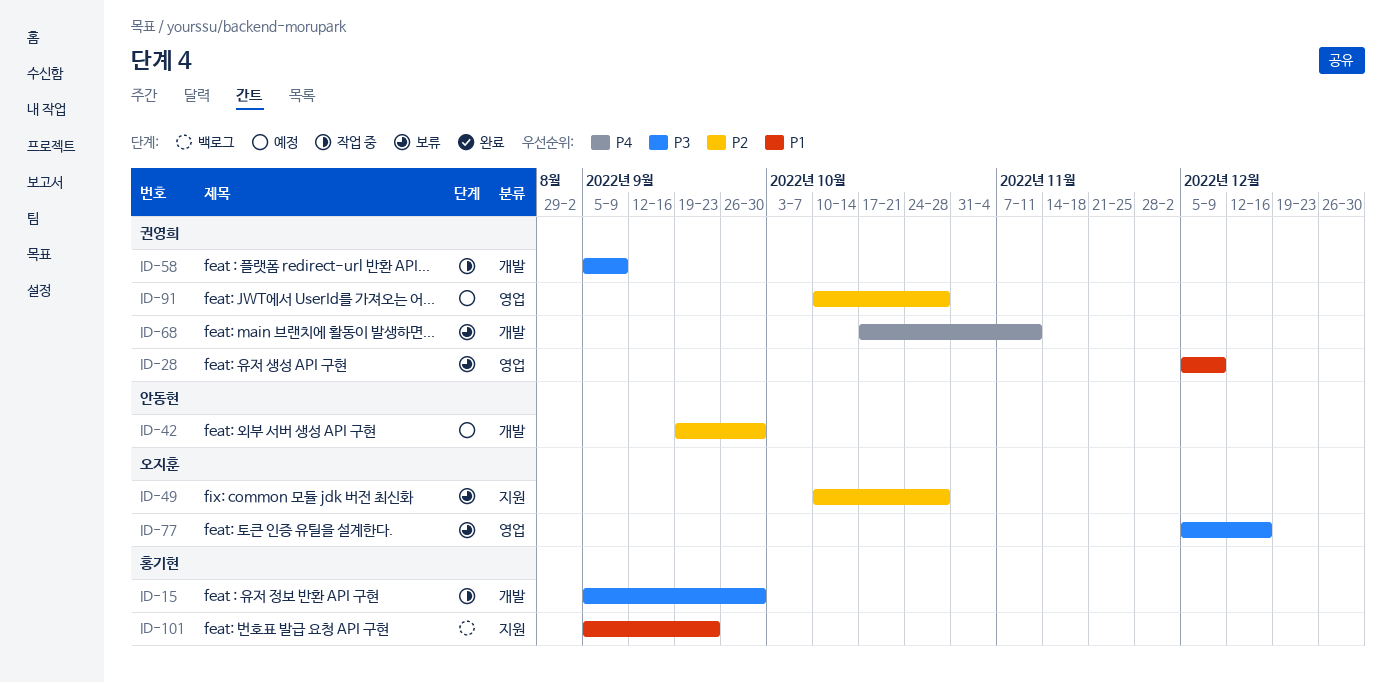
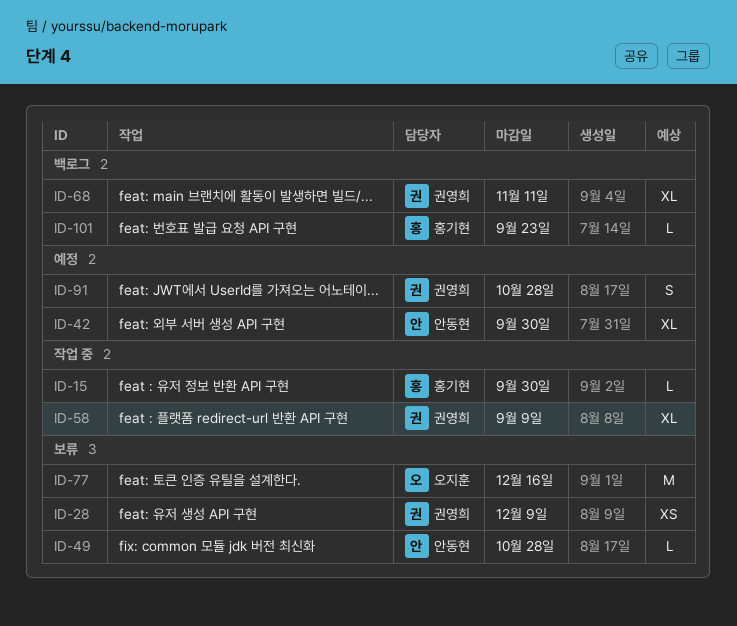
ID-49, owner: 오지훈 -> 안동현
ID-68, status: 보류 -> 백로그

